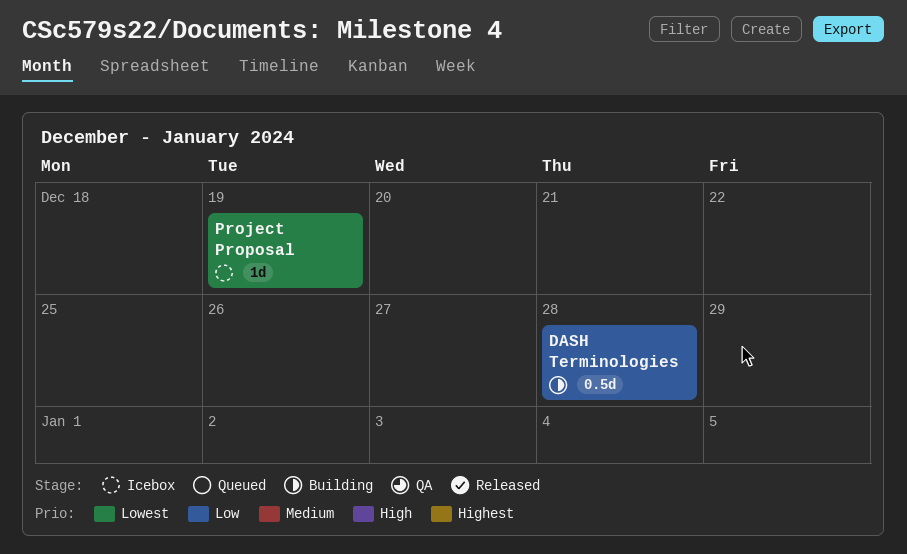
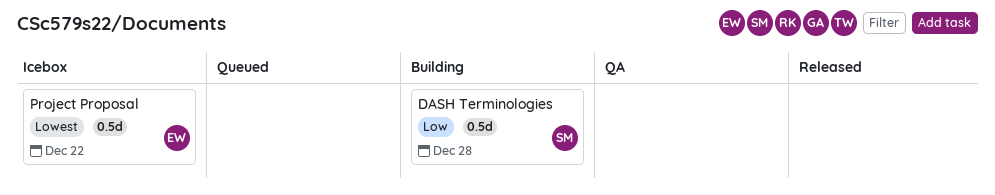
Project Proposal, estimate: 1d -> 0.5d
Project Proposal, due: Dec 19 -> Dec 22

